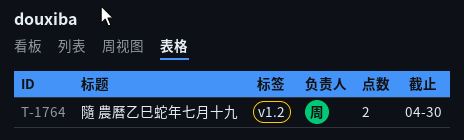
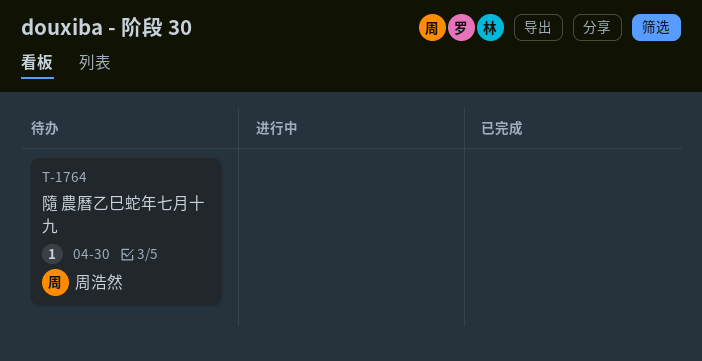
T-1764, estimate: 2 -> 1

